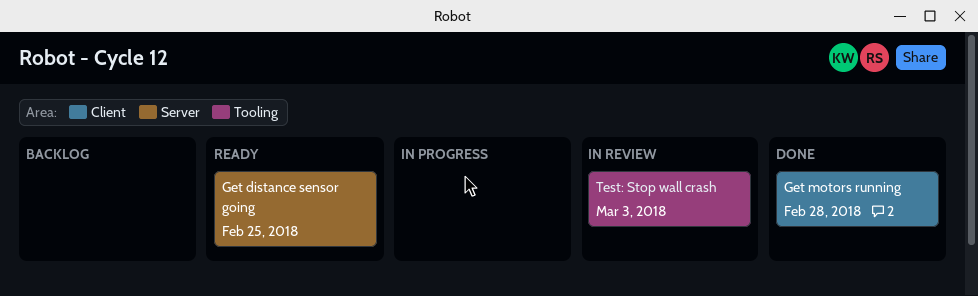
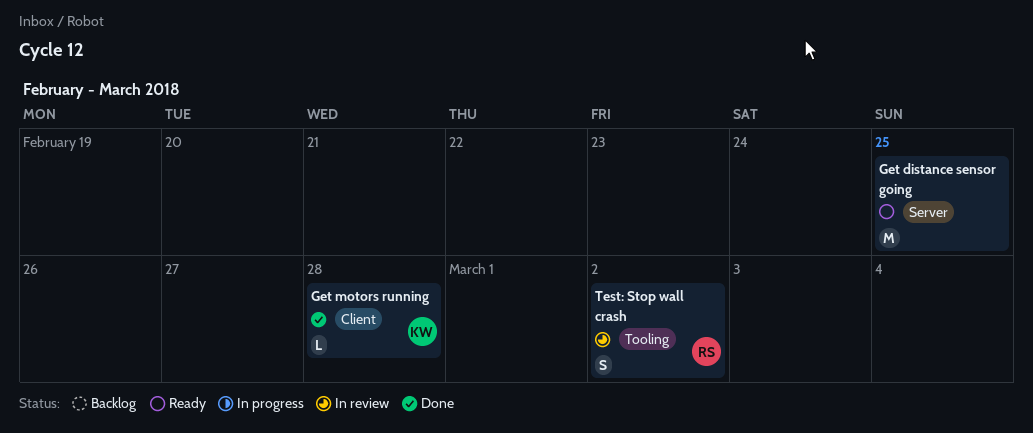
Test: Stop wall crash, due: Mar 3 -> Mar 2

